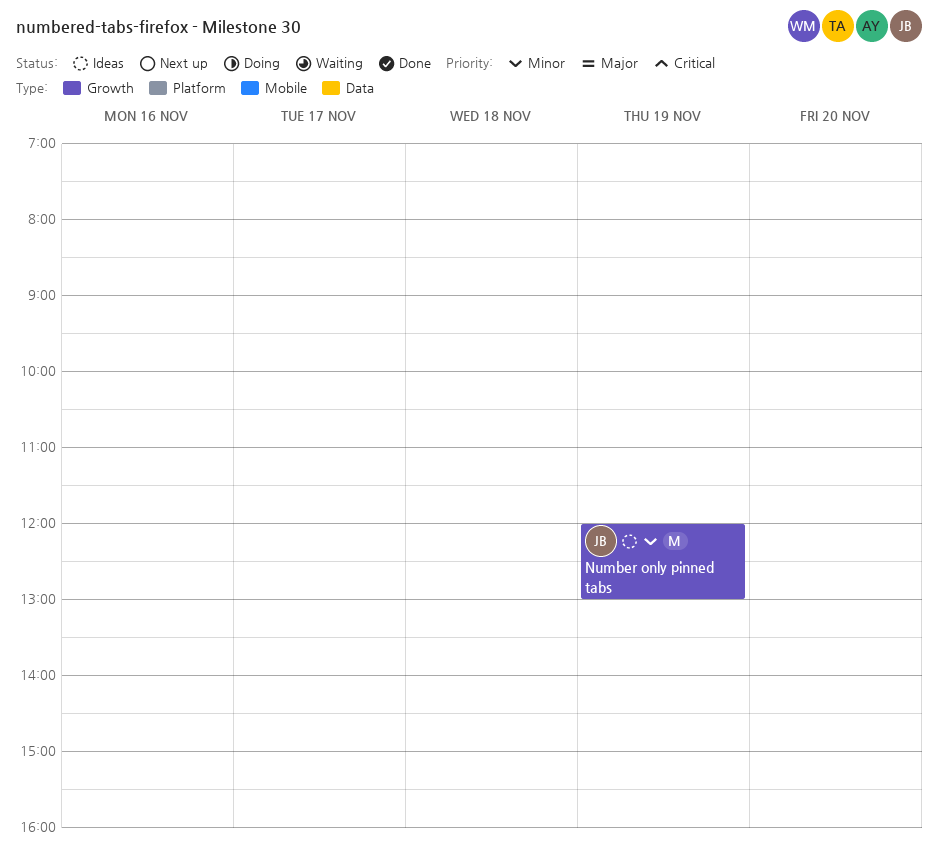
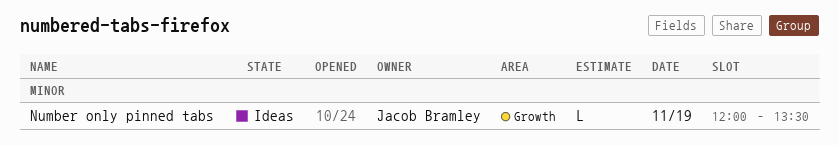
Number only pinned tabs, estimate: M -> L
Number only pinned tabs, ends: 13:00 -> 13:30

